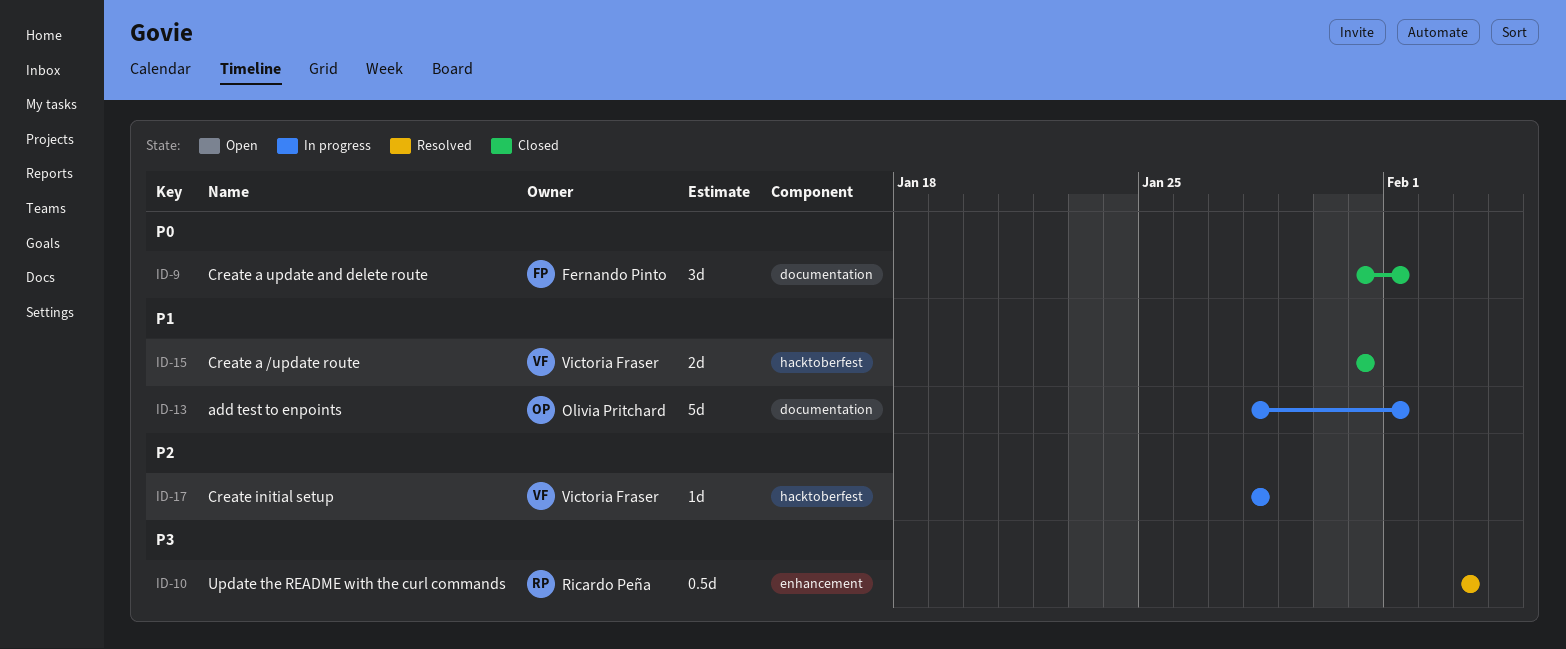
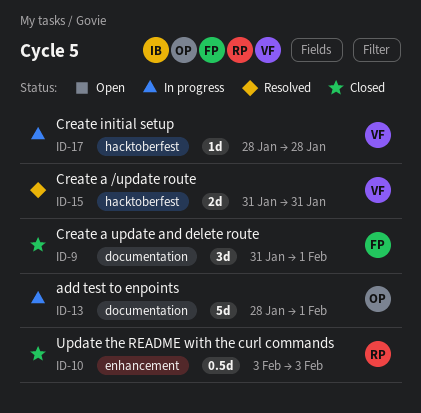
ID-10, status: Resolved -> Closed
ID-15, status: Closed -> Resolved

